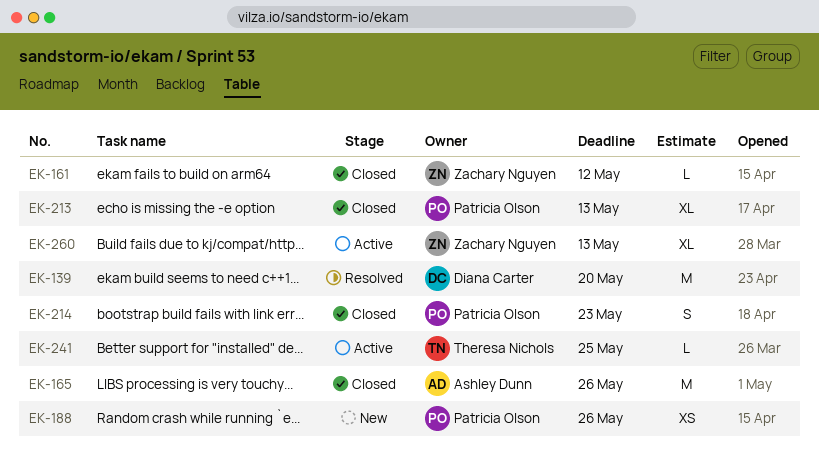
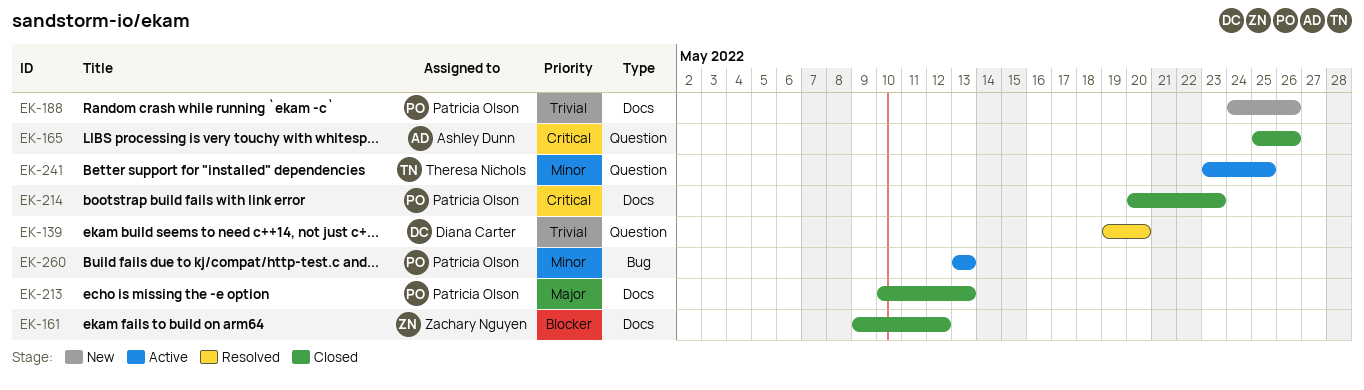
EK-260, owner: Zachary Nguyen -> Patricia Olson

